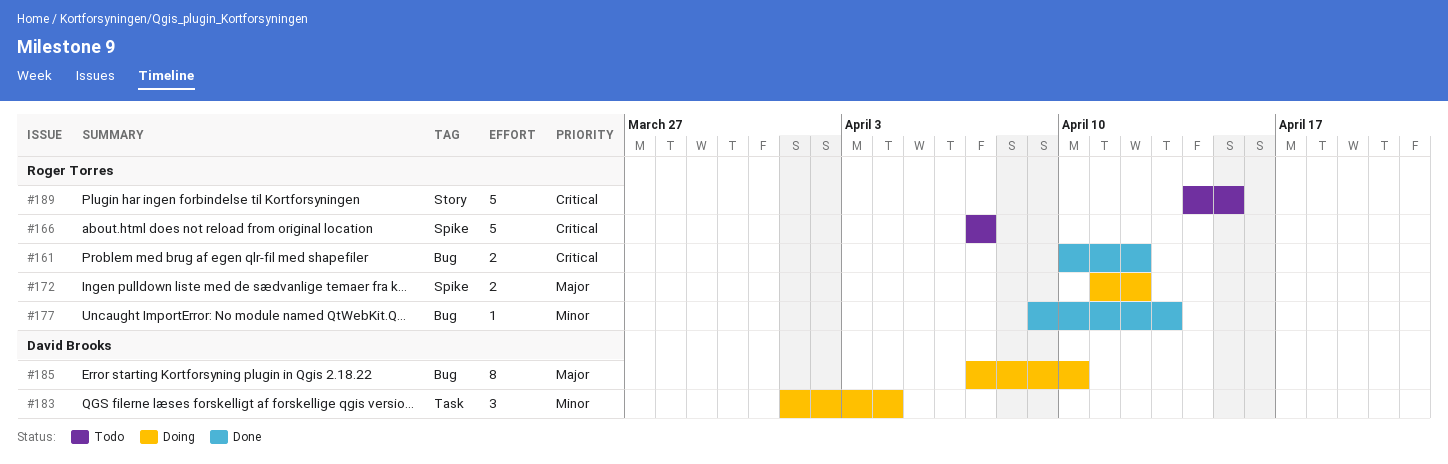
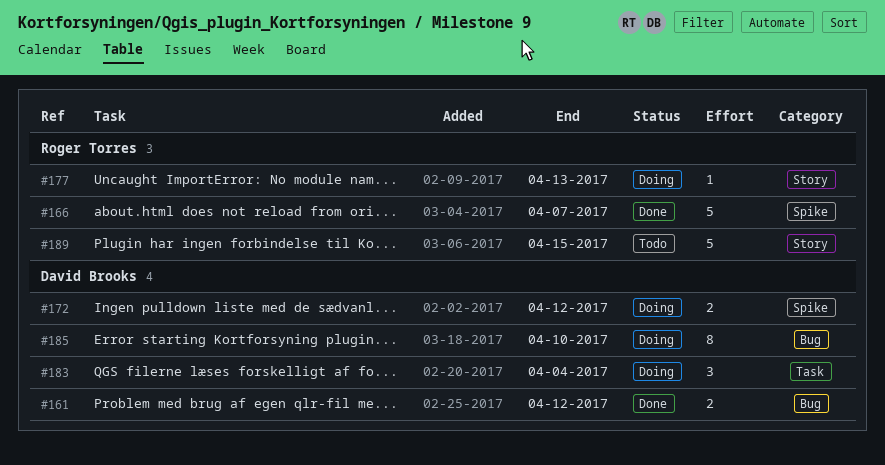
#161, owner: Roger Torres -> David Brooks
#166, status: Todo -> Done
#172, owner: Roger Torres -> David Brooks
#177, status: Done -> Doing
#177, label: Bug -> Story

